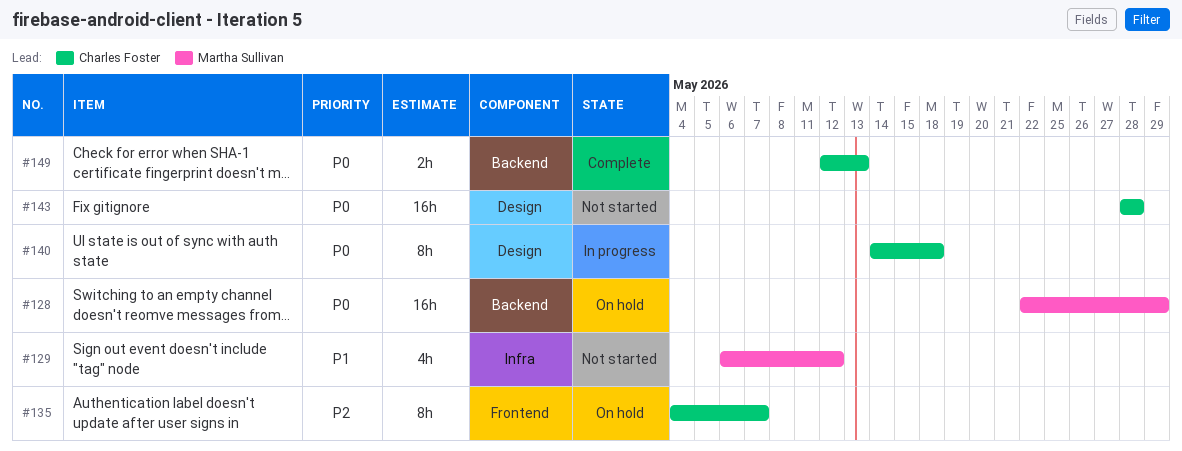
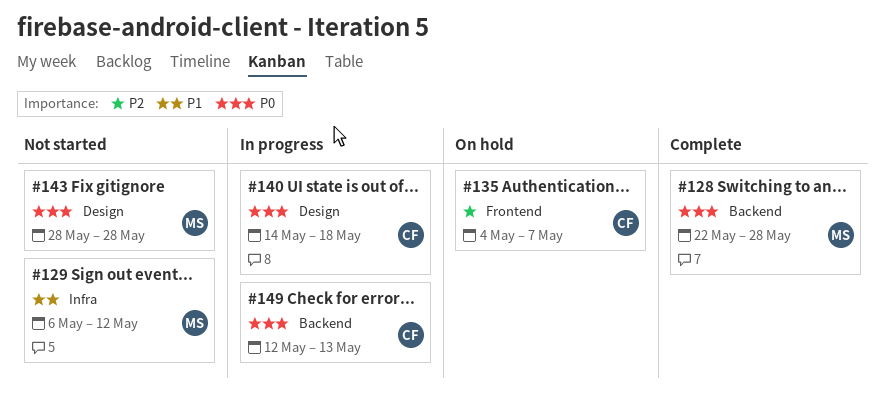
#128, status: On hold -> Complete
#128, due: May 29 -> May 28
#143, owner: Charles Foster -> Martha Sullivan
#149, status: Complete -> In progress

